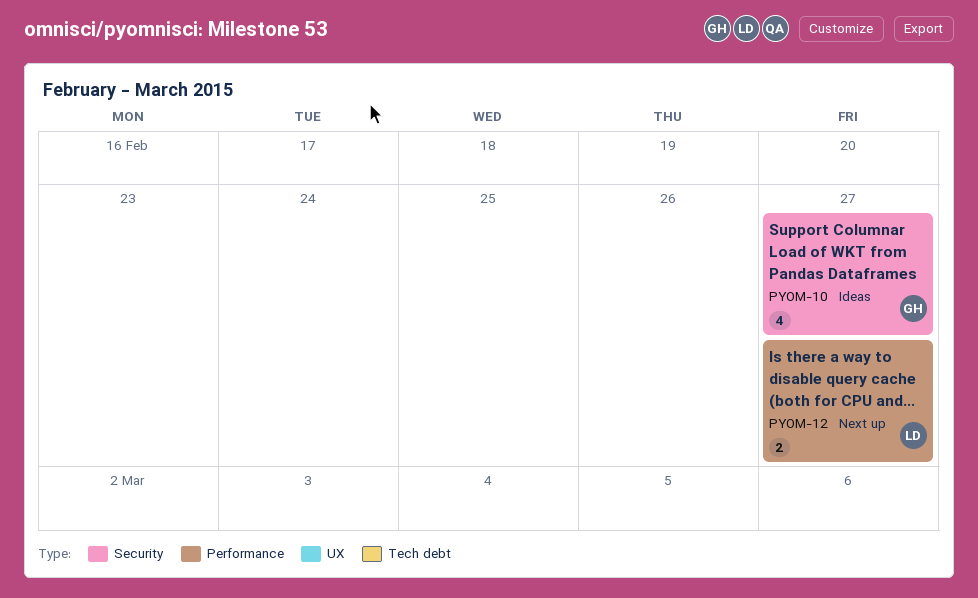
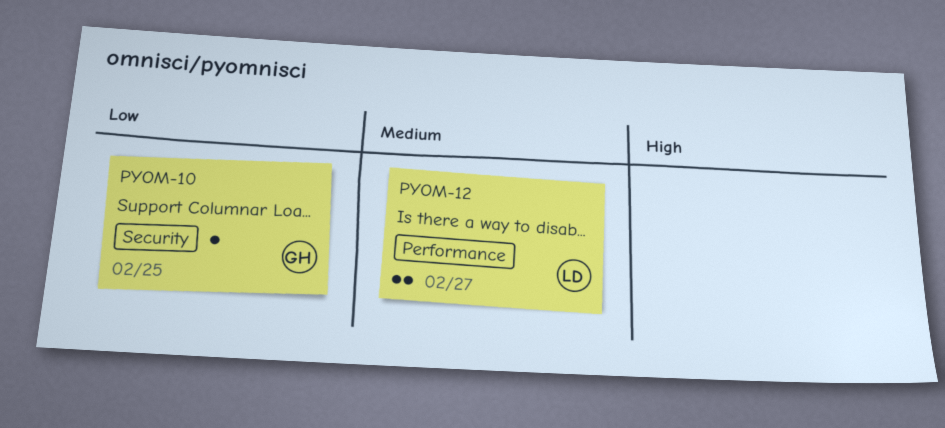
PYOM-10, estimate: 4 -> 1
PYOM-10, due: Feb 27 -> Feb 25

